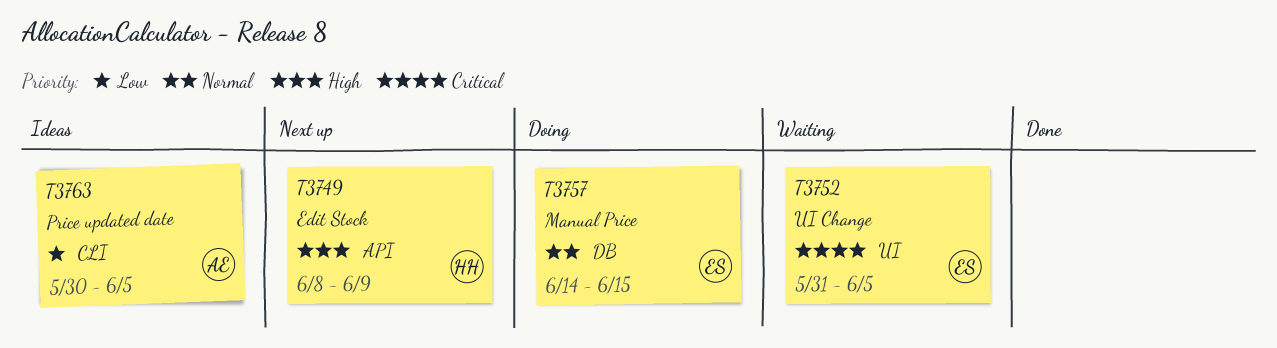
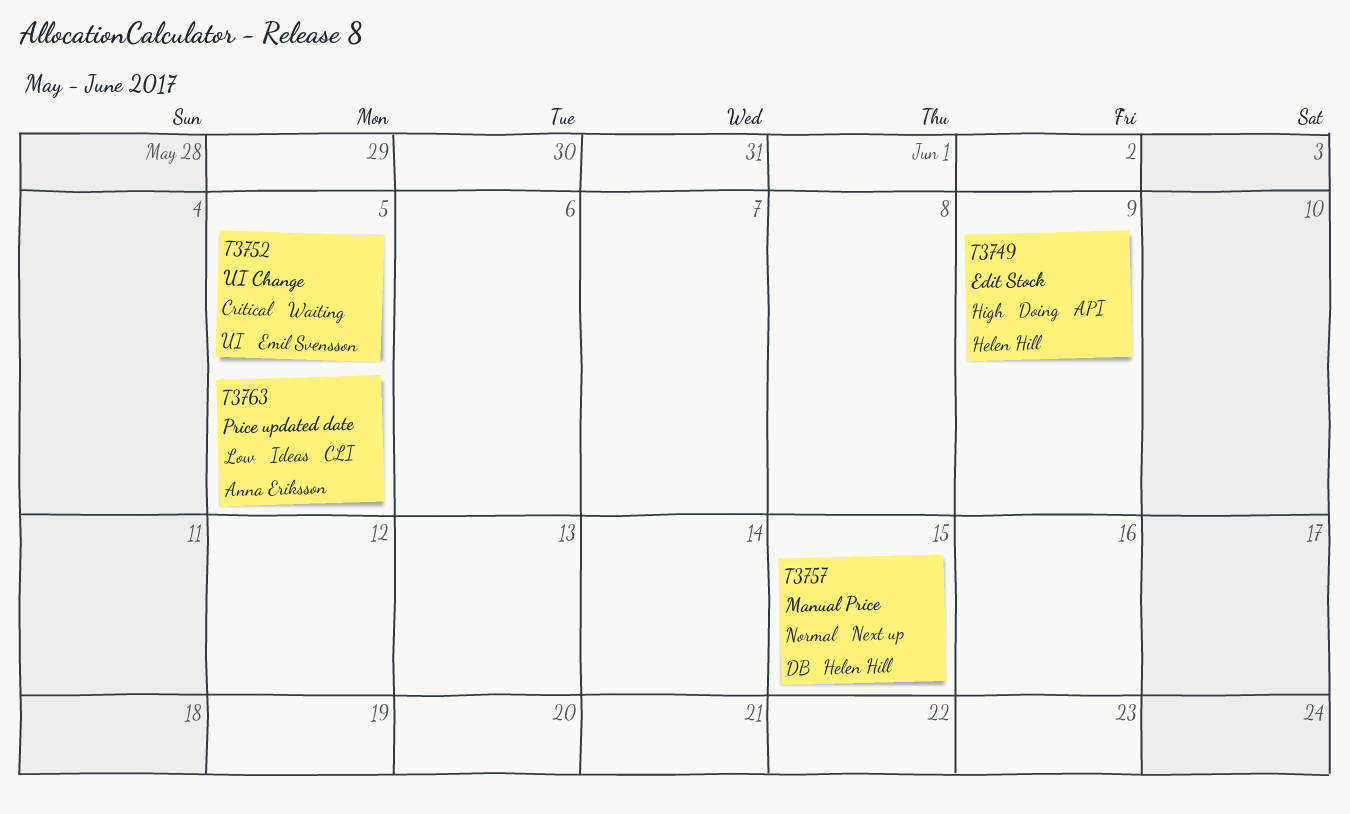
T3749, status: Next up -> Doing
T3757, status: Doing -> Next up
T3757, owner: Emil Svensson -> Helen Hill

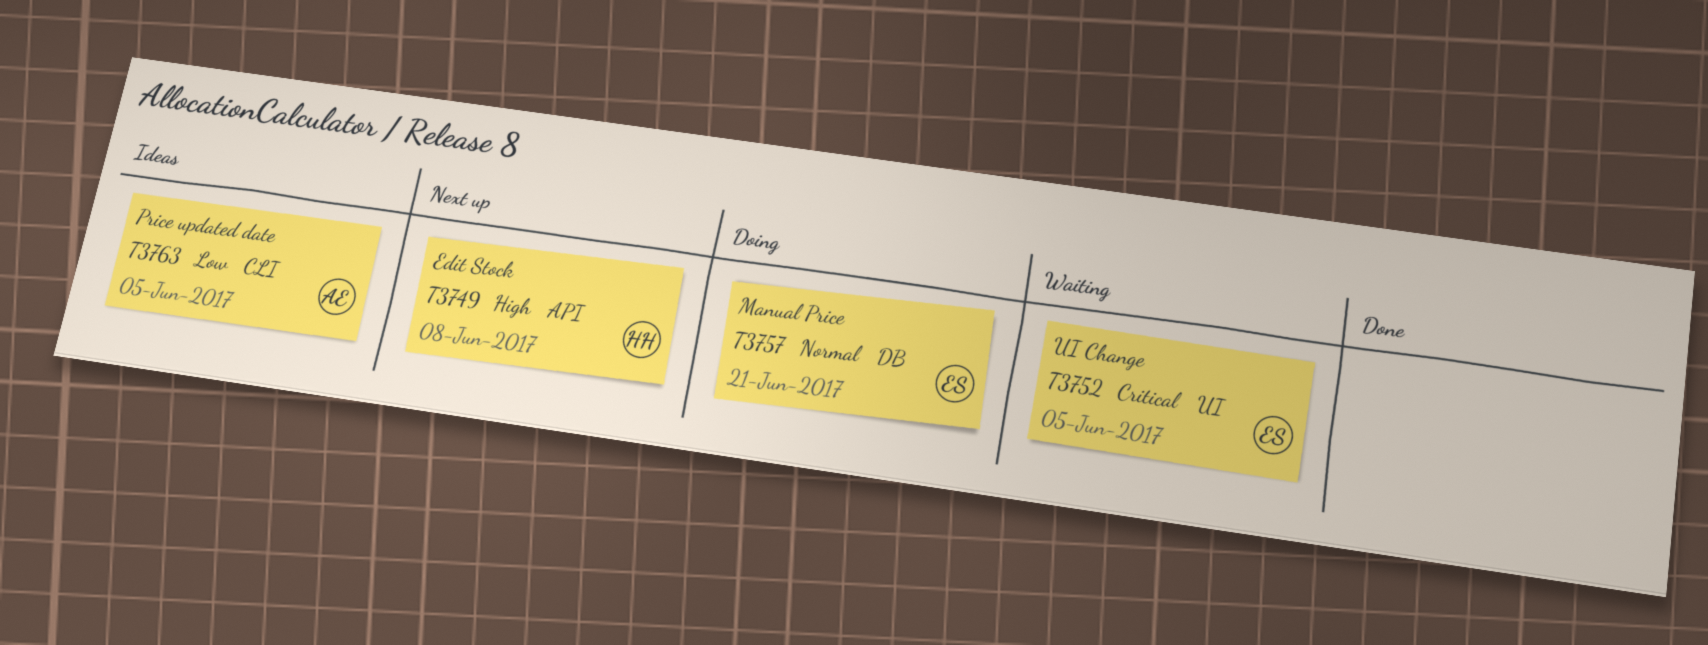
T3749, status: Doing -> Next up
T3749, due: Jun 9 -> Jun 8
T3757, status: Next up -> Doing
T3757, owner: Helen Hill -> Emil Svensson
T3757, due: Jun 15 -> Jun 21

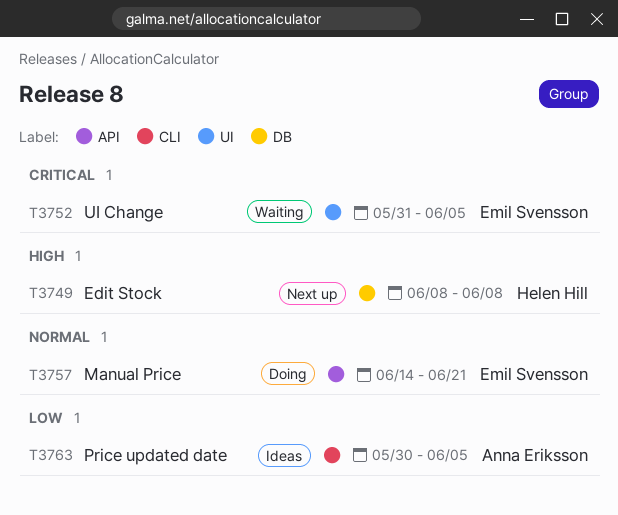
T3749, label: API -> DB
T3757, label: DB -> API

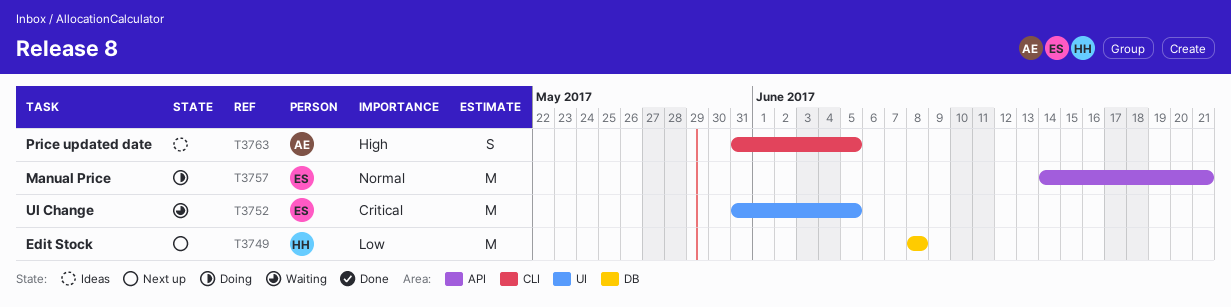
T3749, priority: High -> Low
T3763, priority: Low -> High
T3763, start: May 30 -> May 31

